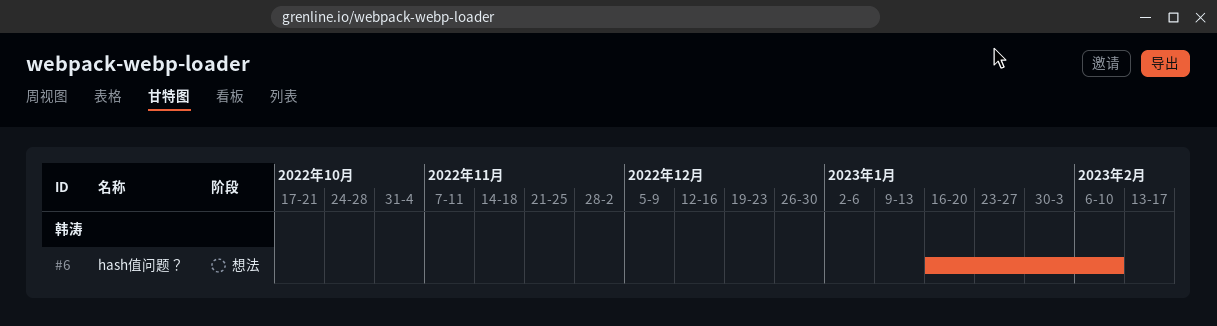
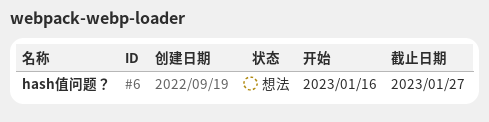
#6, due: Feb 10 -> Jan 27

